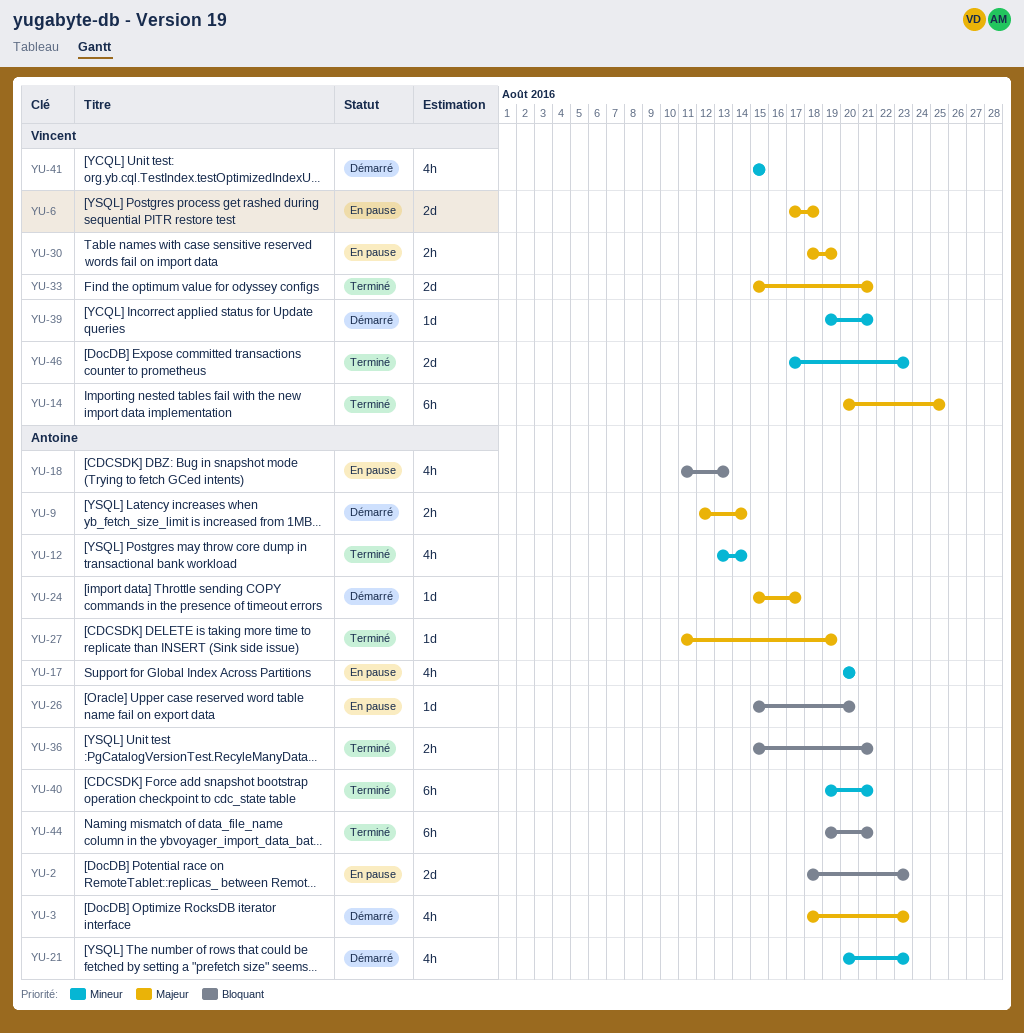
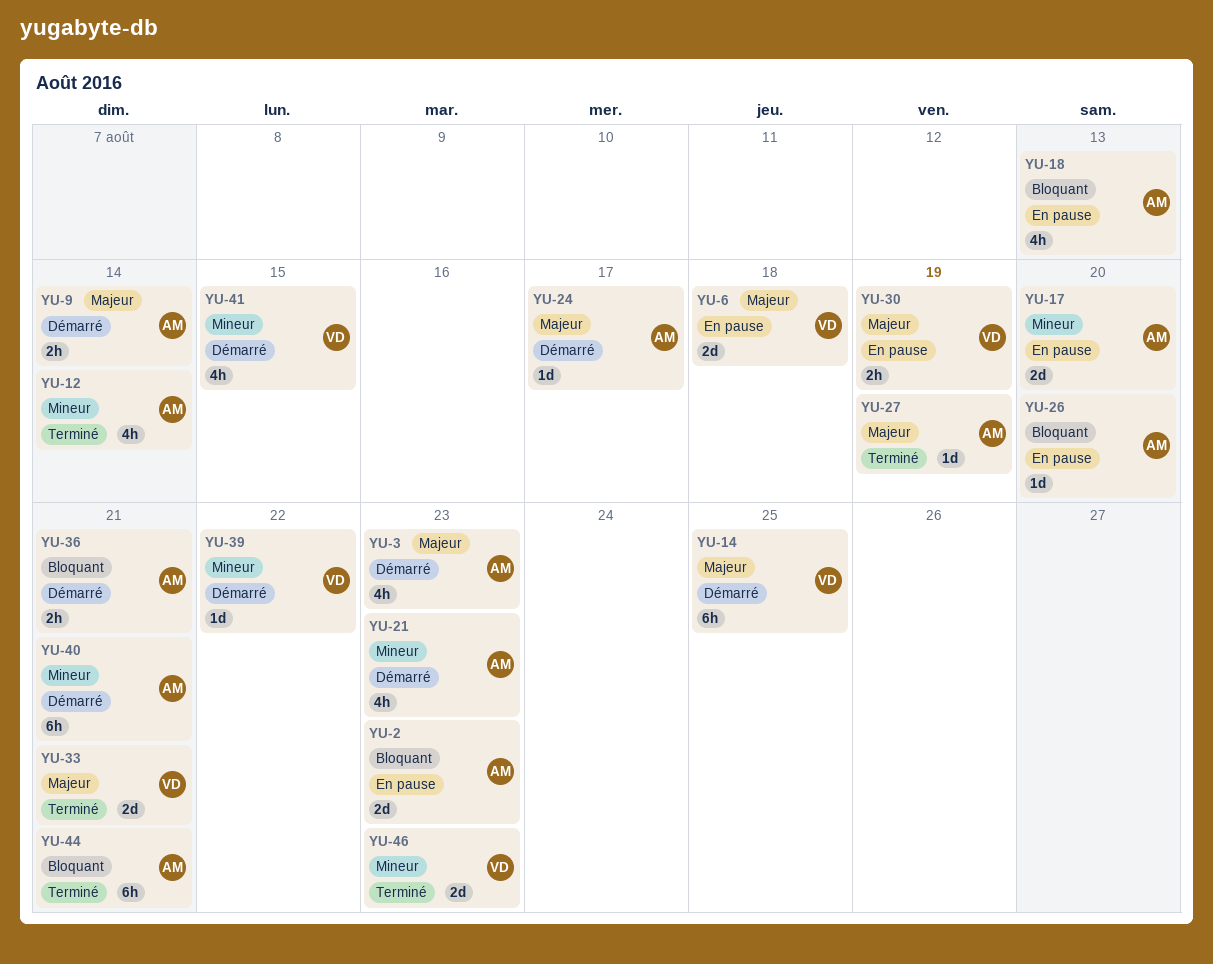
YU-14, status: Terminé -> Démarré
YU-17, estimate: 4h -> 2d
YU-36, status: Terminé -> Démarré
YU-39, due: Aug 21 -> Aug 22
YU-40, status: Terminé -> Démarré

